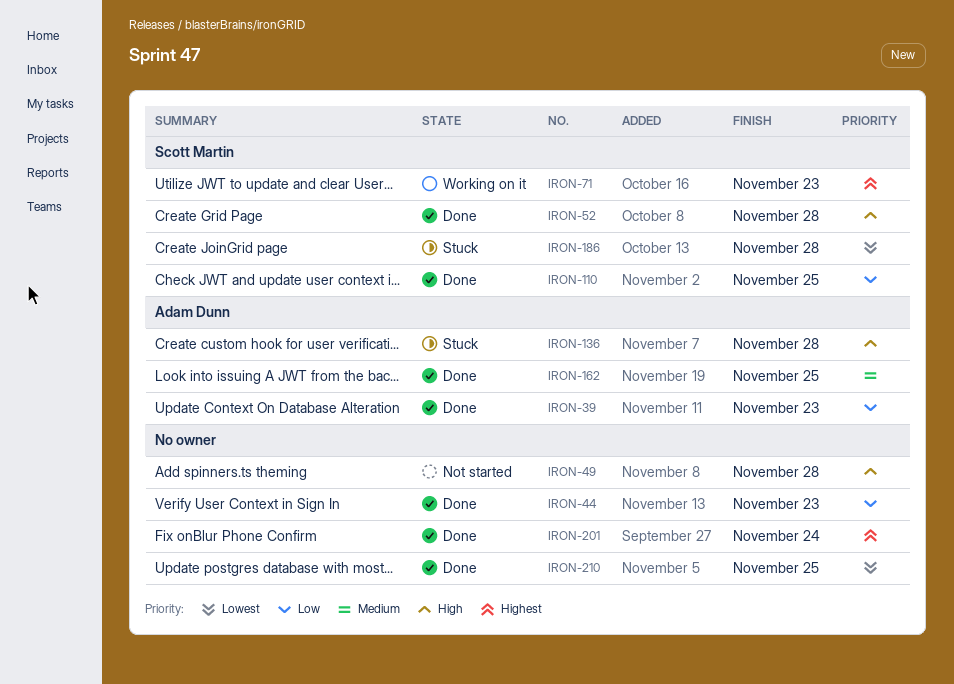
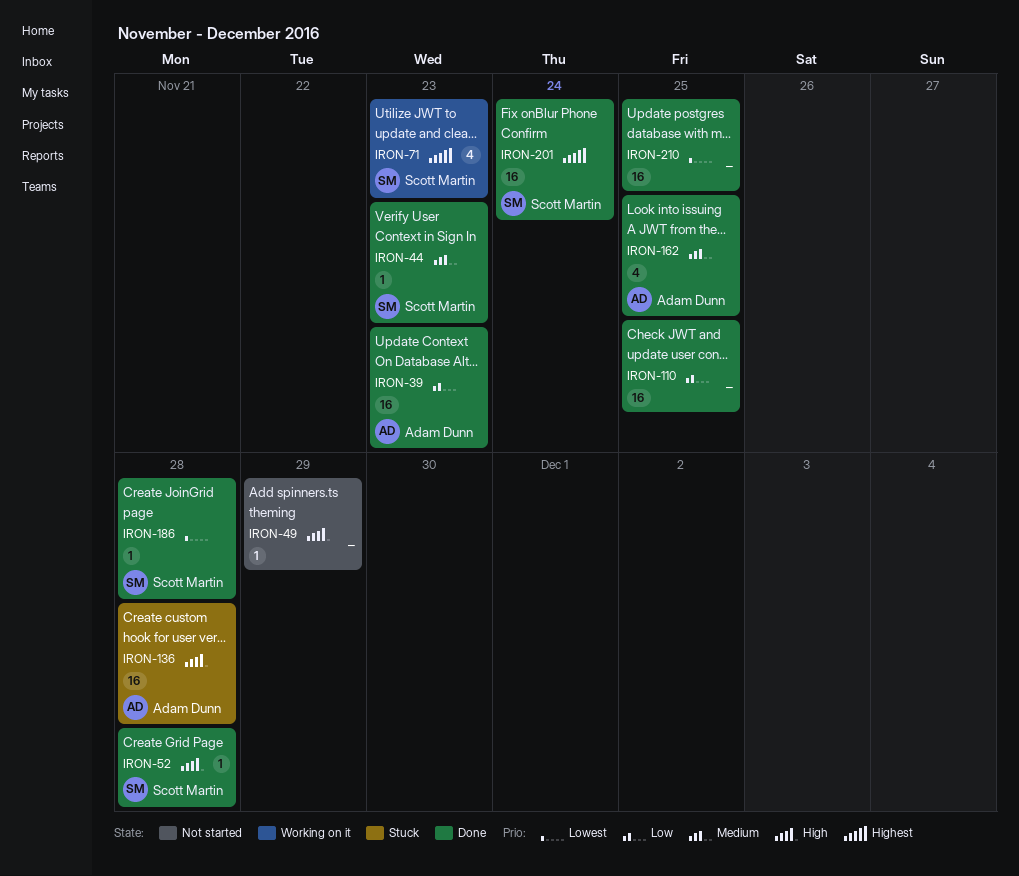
IRON-44, owner: none -> Scott Martin
IRON-44, priority: Low -> Medium
IRON-49, due: Nov 28 -> Nov 29
IRON-110, owner: Scott Martin -> none
IRON-186, status: Stuck -> Done
IRON-201, owner: none -> Scott Martin

